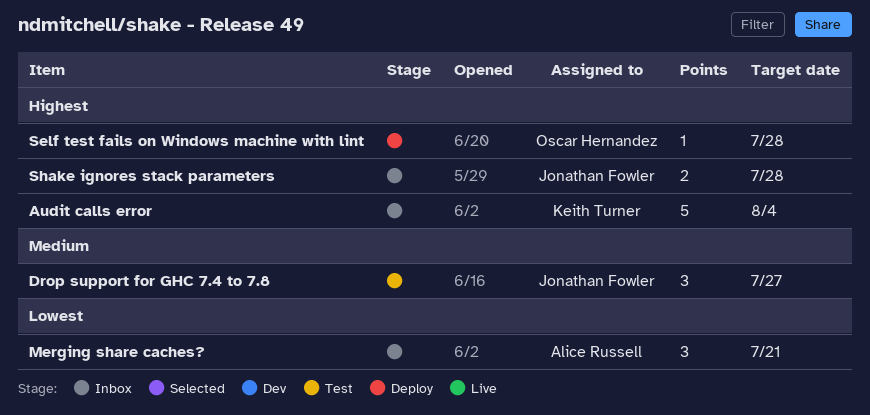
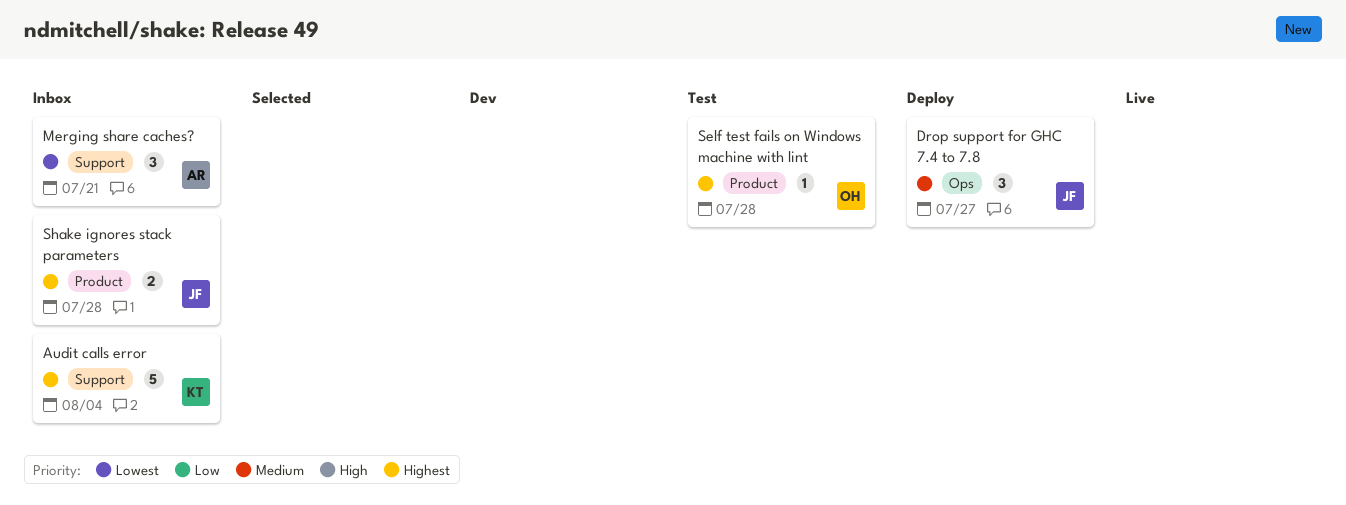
Drop support for GHC 7.4 to 7.8, status: Test -> Deploy
Self test fails on Windows machine with lint, status: Deploy -> Test

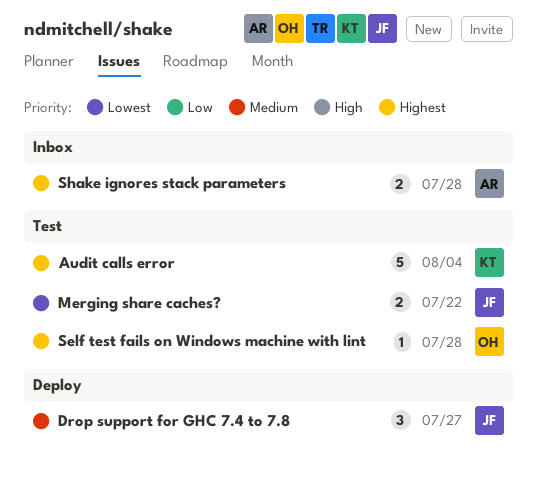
Audit calls error, status: Inbox -> Test
Merging share caches?, status: Inbox -> Test
Merging share caches?, owner: AR -> JF
Merging share caches?, estimate: 3 -> 2
Merging share caches?, due: Jul 21 -> Jul 22
Shake ignores stack parameters, owner: JF -> AR

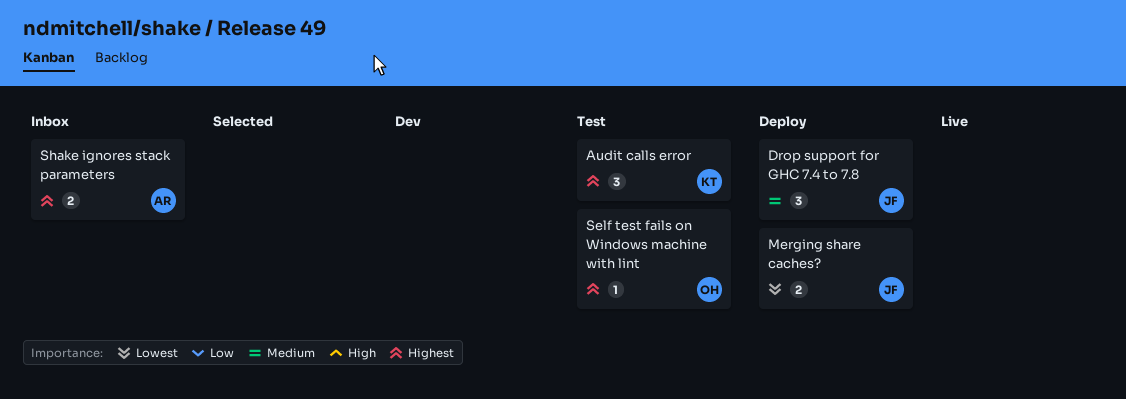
Audit calls error, estimate: 5 -> 3
Merging share caches?, status: Test -> Deploy

